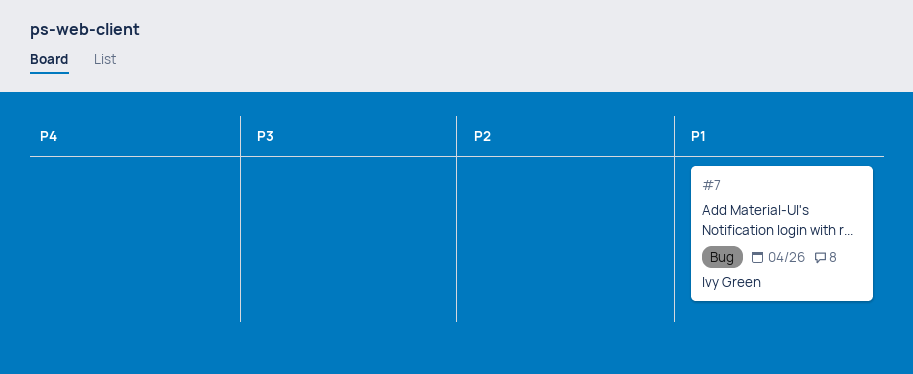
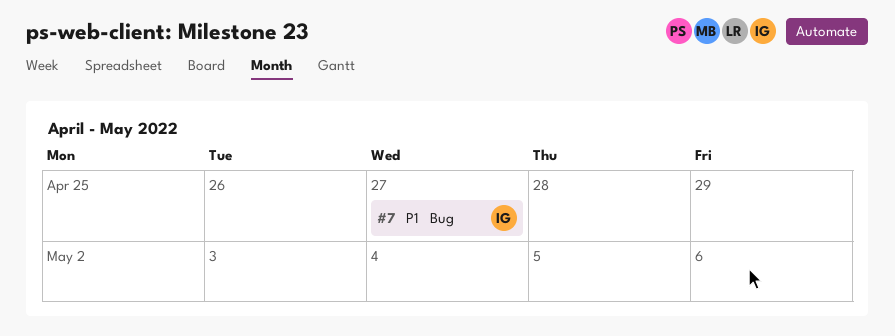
#7, due: Apr 26 -> Apr 27

